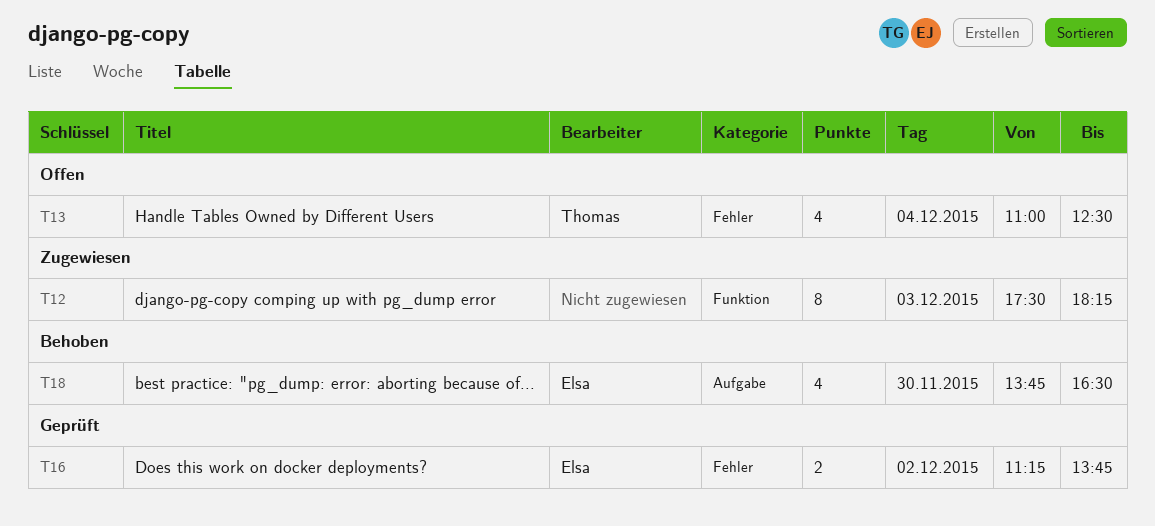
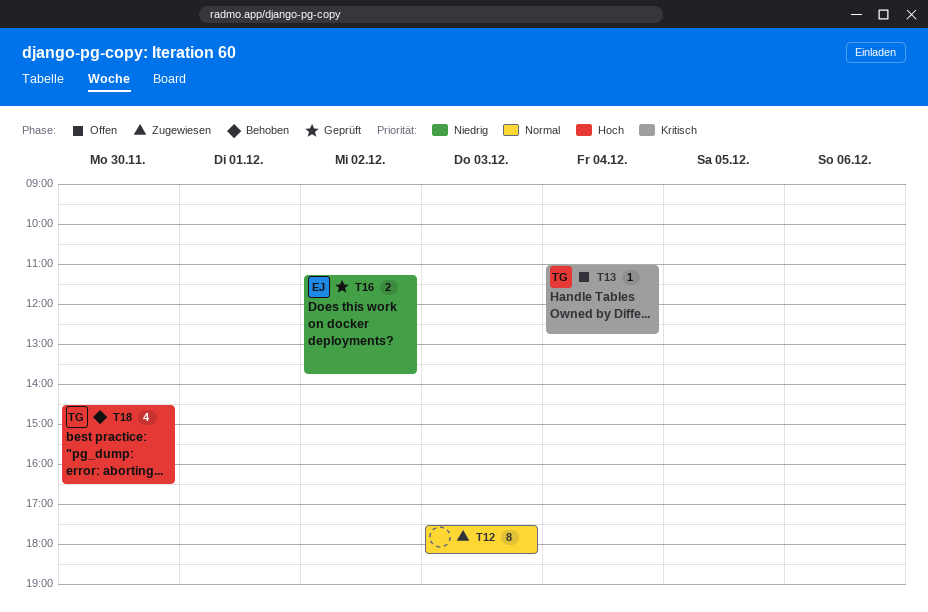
T13, estimate: 4 -> 1
T13, ends: 12:30 -> 12:45
T18, owner: Elsa -> Thomas
T18, begins: 13:45 -> 14:30

